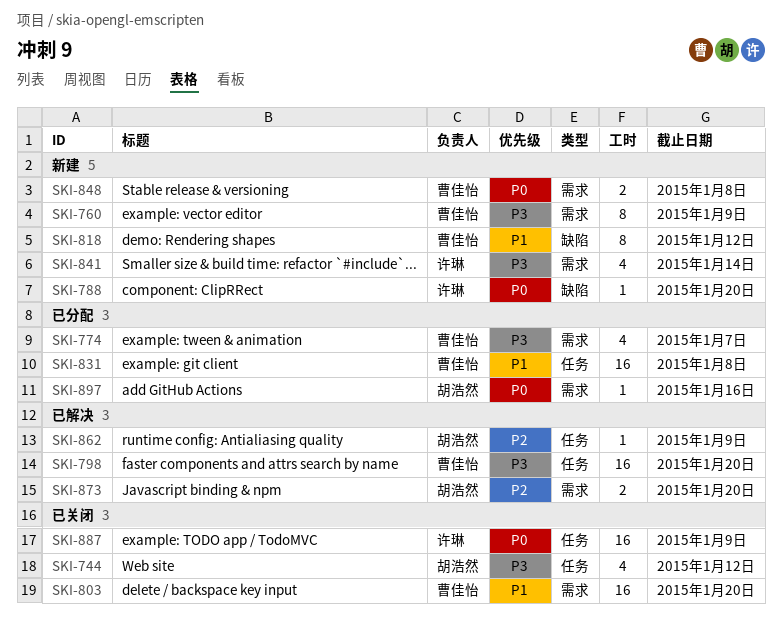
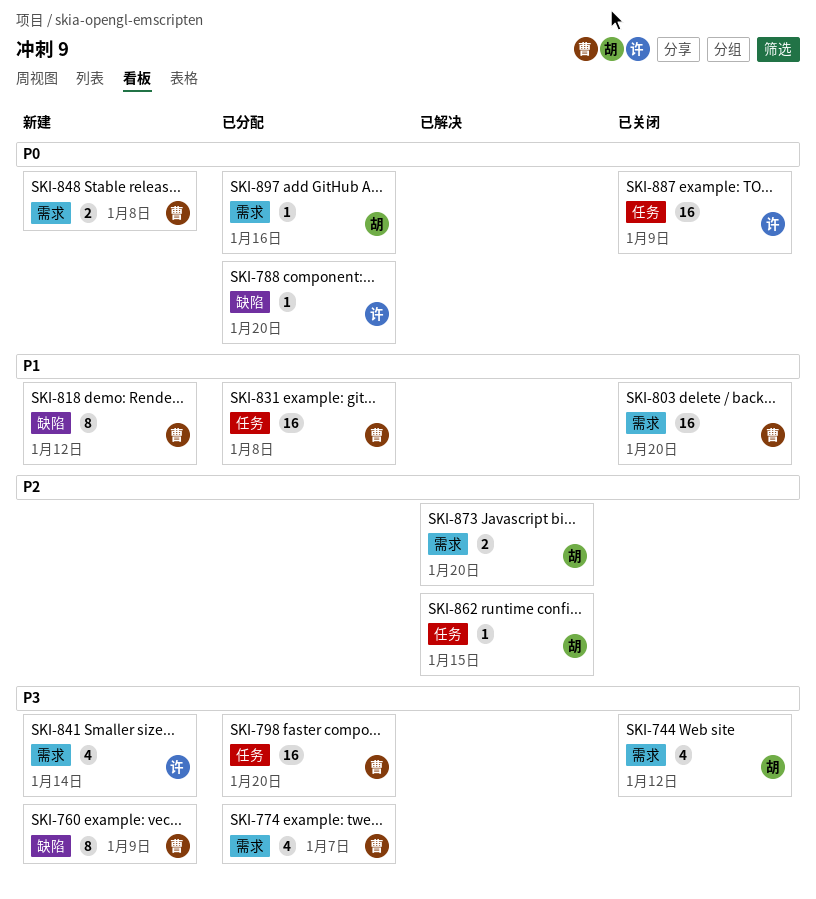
SKI-744, label: 任务 -> 需求
SKI-760, label: 需求 -> 缺陷
SKI-788, status: 新建 -> 已分配
SKI-798, status: 已解决 -> 已分配
SKI-862, due: Jan 9 -> Jan 15

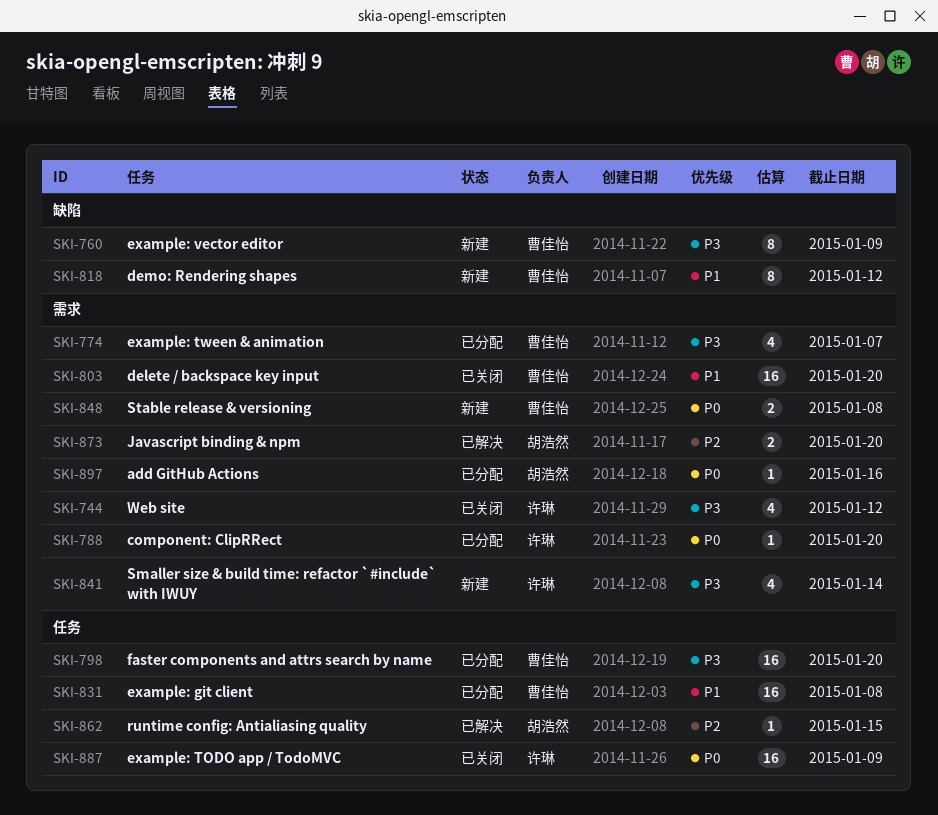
SKI-744, owner: 胡浩然 -> 许琳
SKI-788, label: 缺陷 -> 需求

